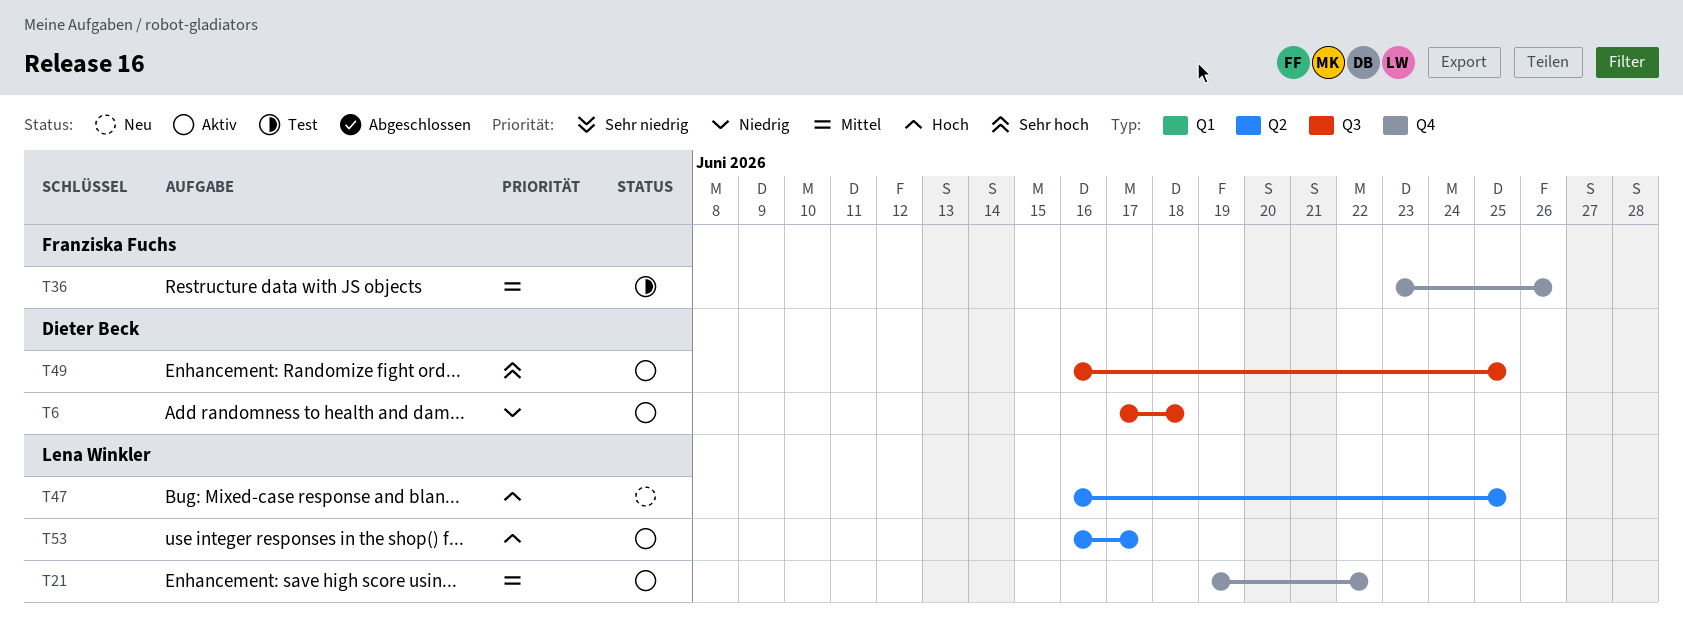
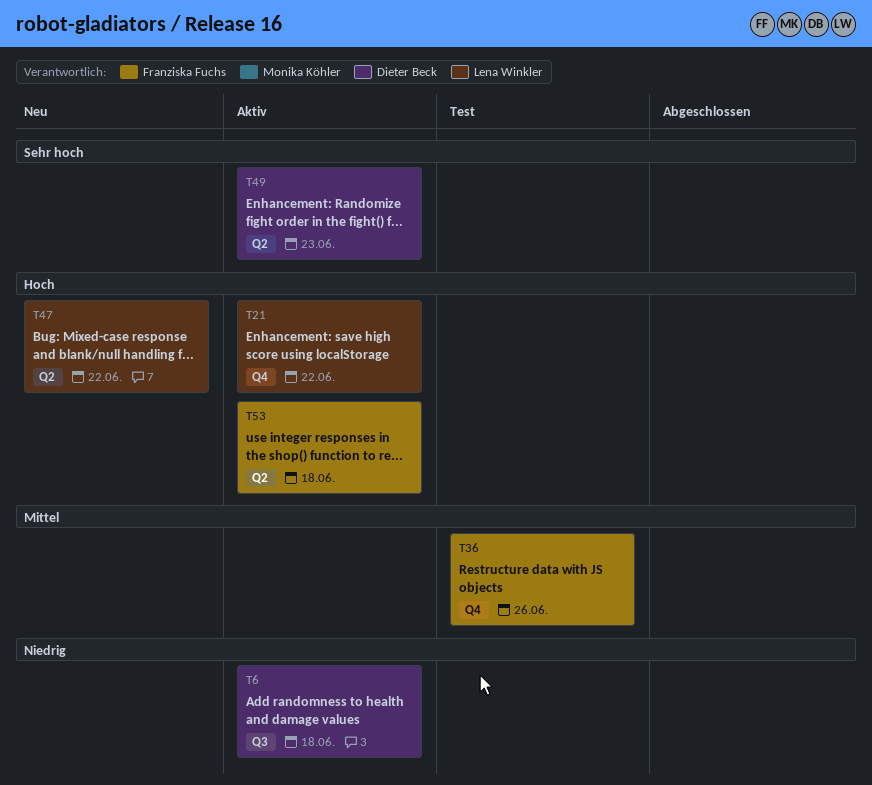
T21, priority: Mittel -> Hoch
T47, due: Jun 25 -> Jun 22
T49, label: Q3 -> Q2
T49, due: Jun 25 -> Jun 23
T53, owner: Lena Winkler -> Franziska Fuchs
T53, due: Jun 17 -> Jun 18

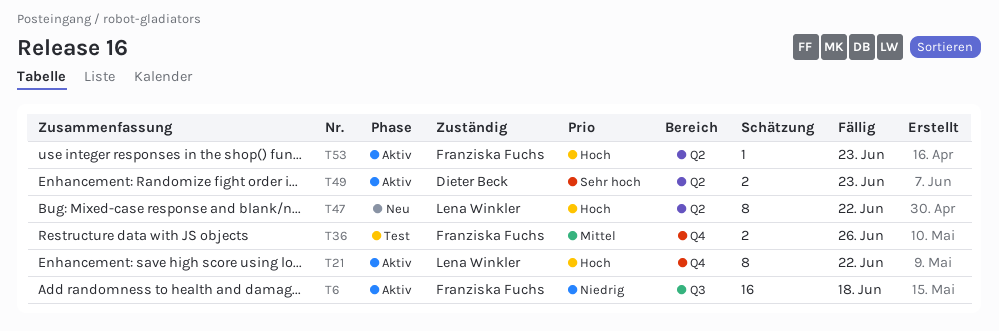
T6, owner: Dieter Beck -> Franziska Fuchs
T53, due: Jun 18 -> Jun 23

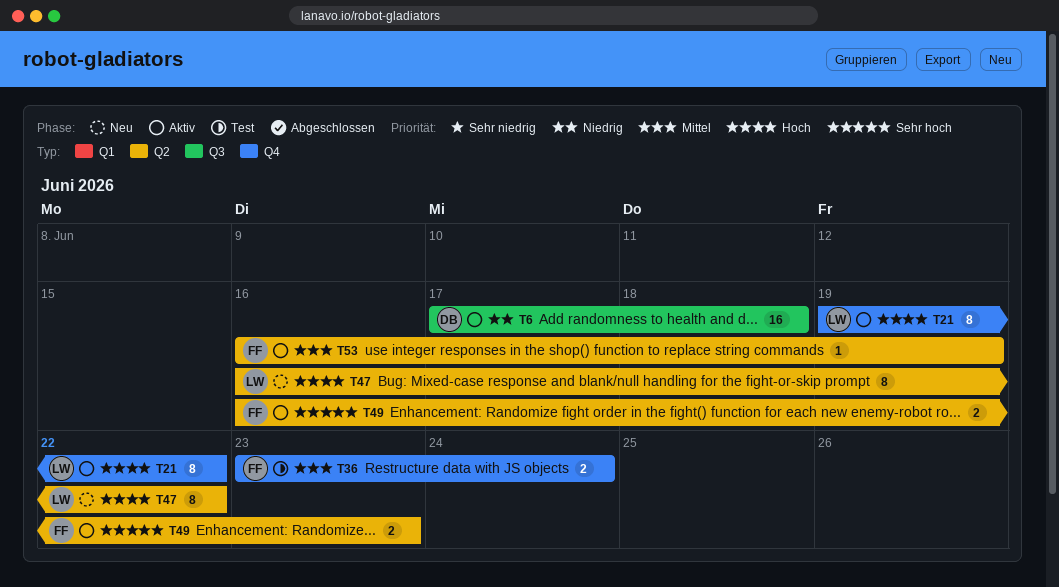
T6, owner: Franziska Fuchs -> Dieter Beck
T36, due: Jun 26 -> Jun 24
T49, owner: Dieter Beck -> Franziska Fuchs
T53, priority: Hoch -> Mittel
T53, due: Jun 23 -> Jun 19

